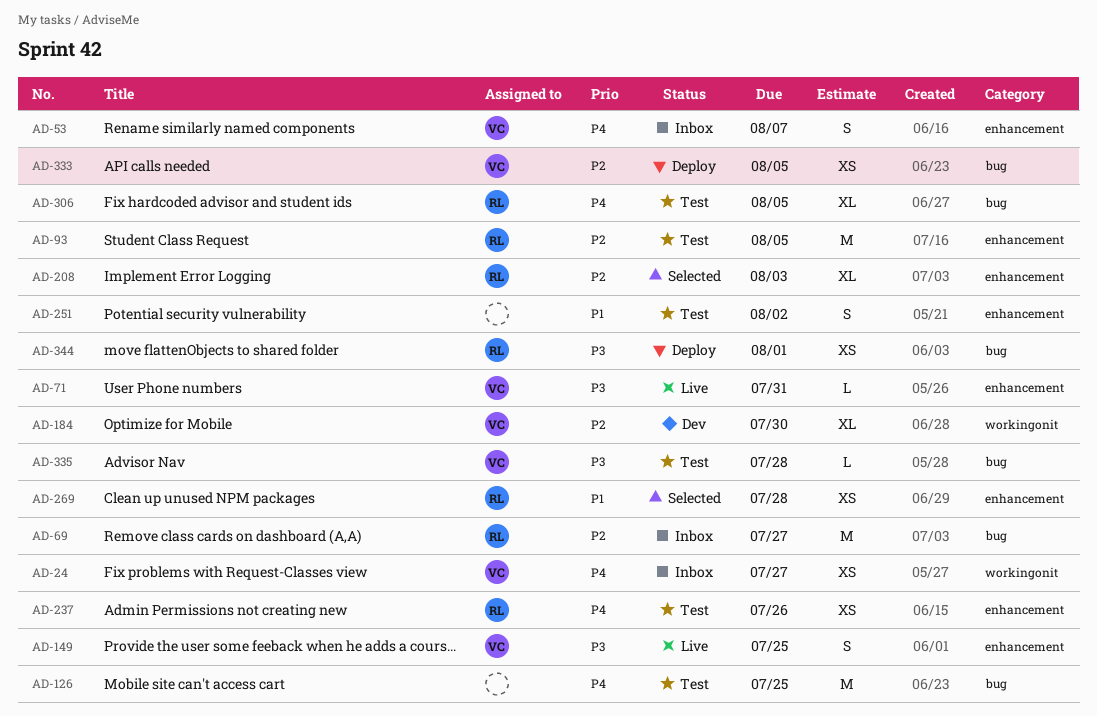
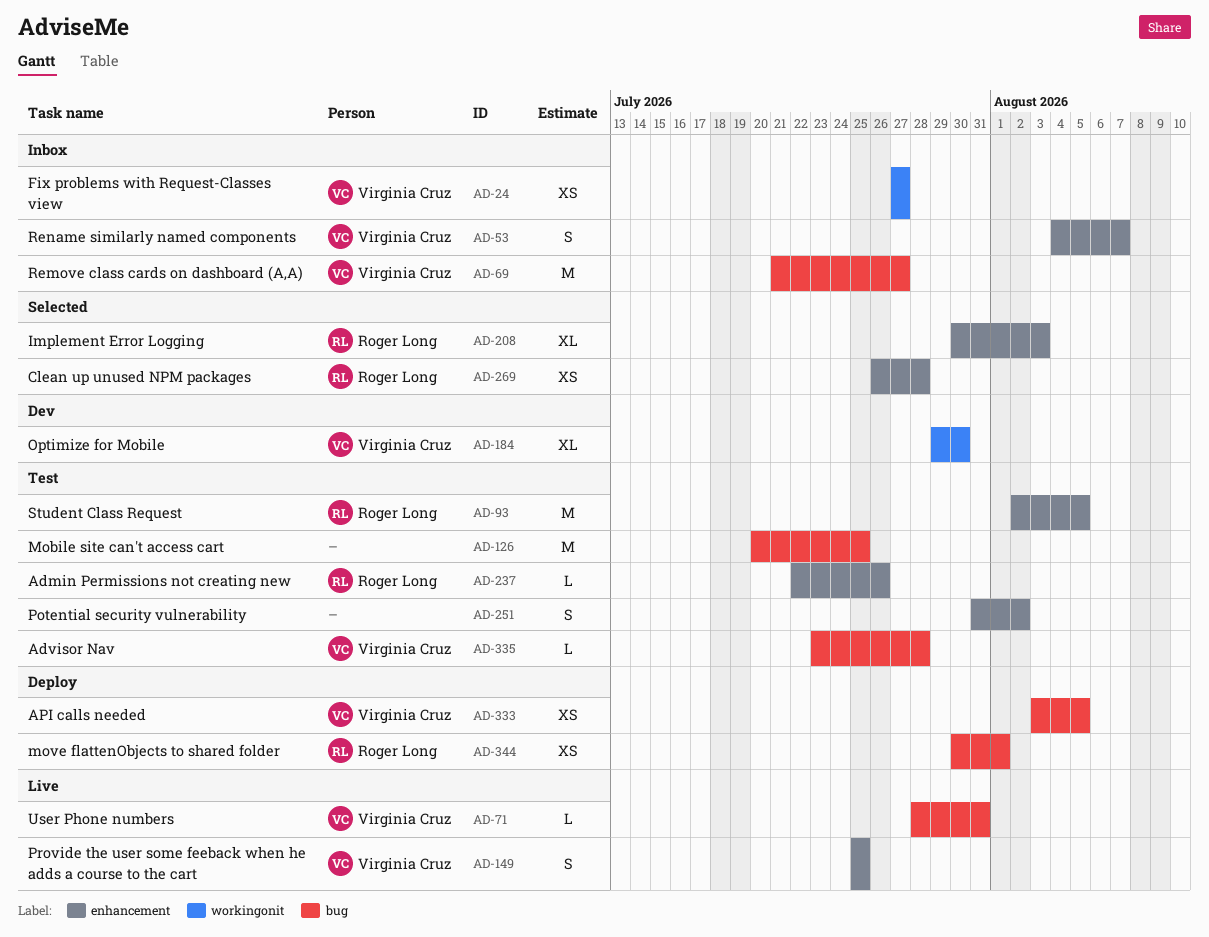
AD-69, owner: Roger Long -> Virginia Cruz
AD-71, label: enhancement -> bug
AD-237, estimate: XS -> L
AD-306: present -> none

